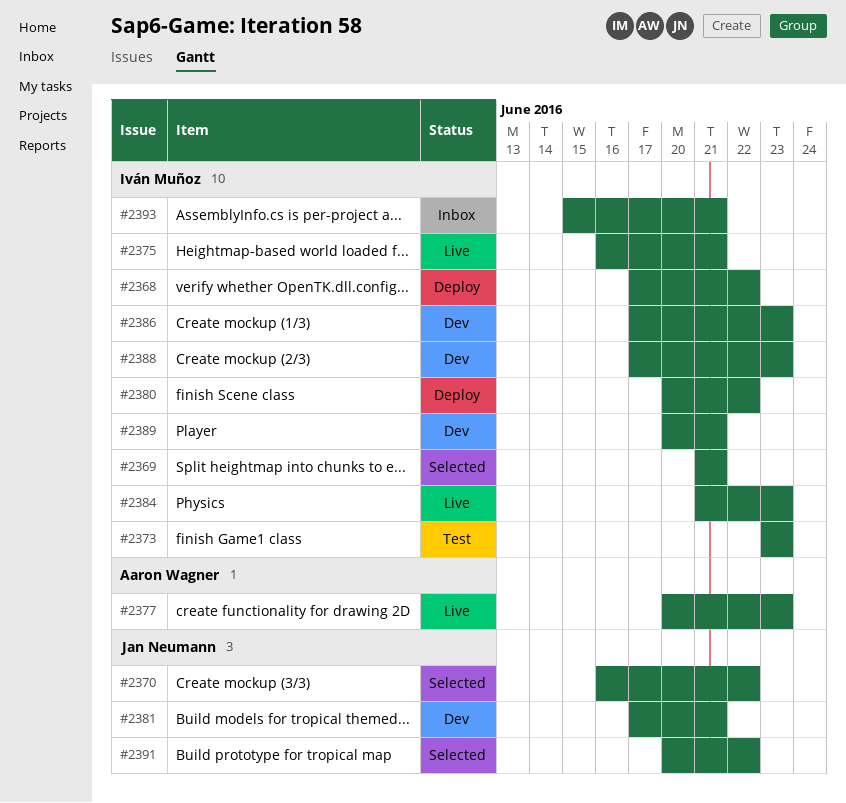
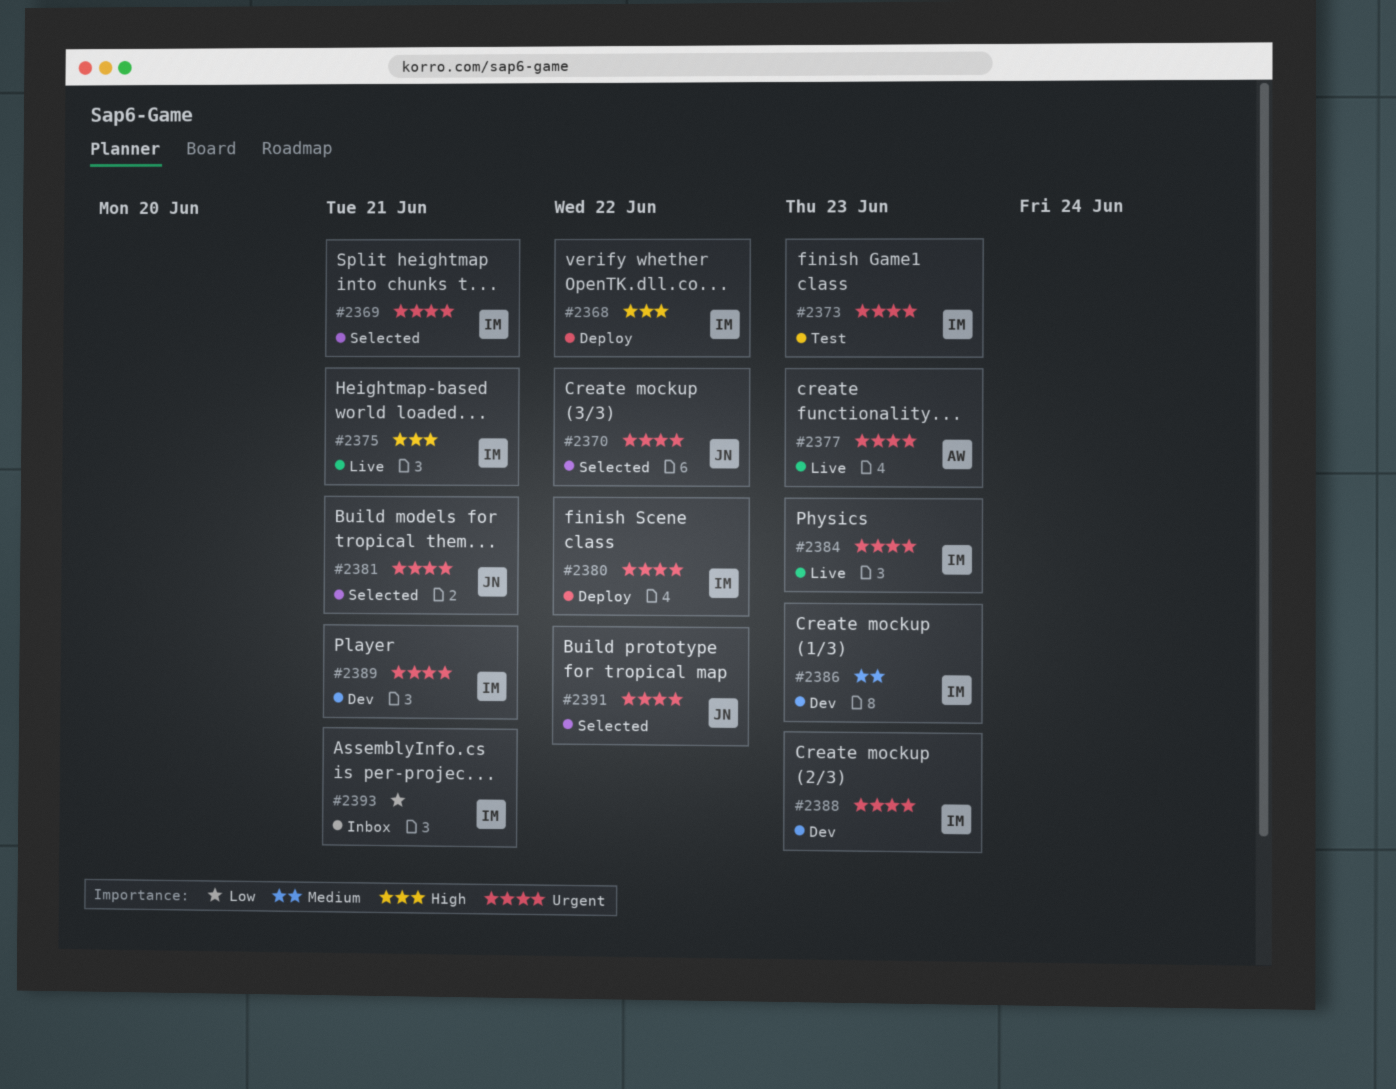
#2381, status: Dev -> Selected

